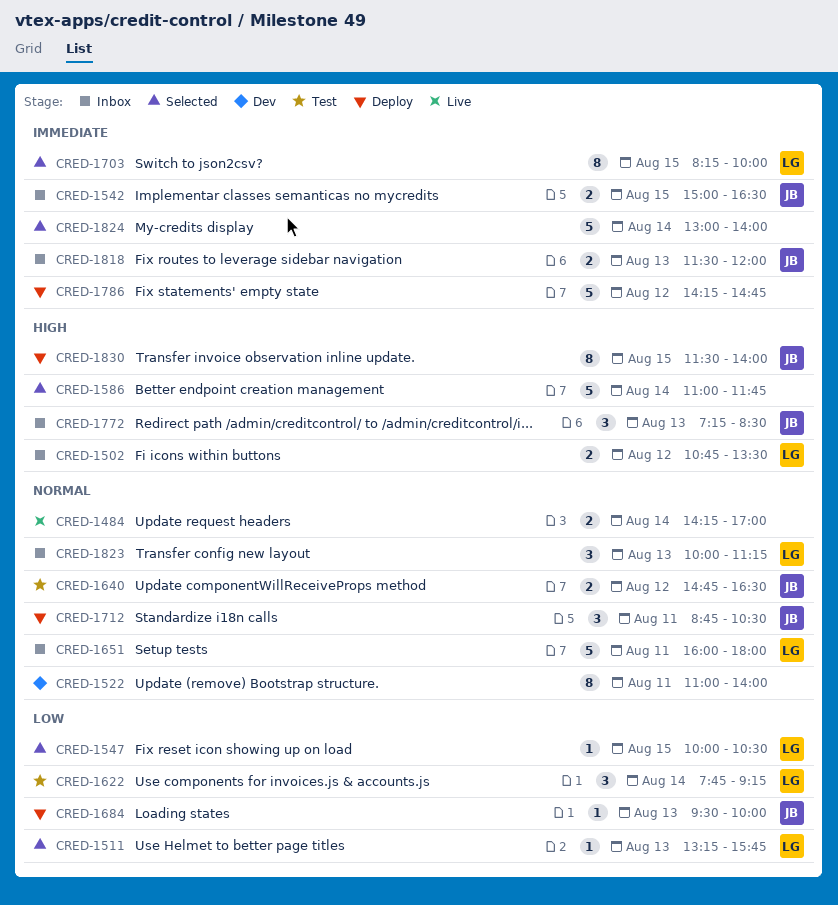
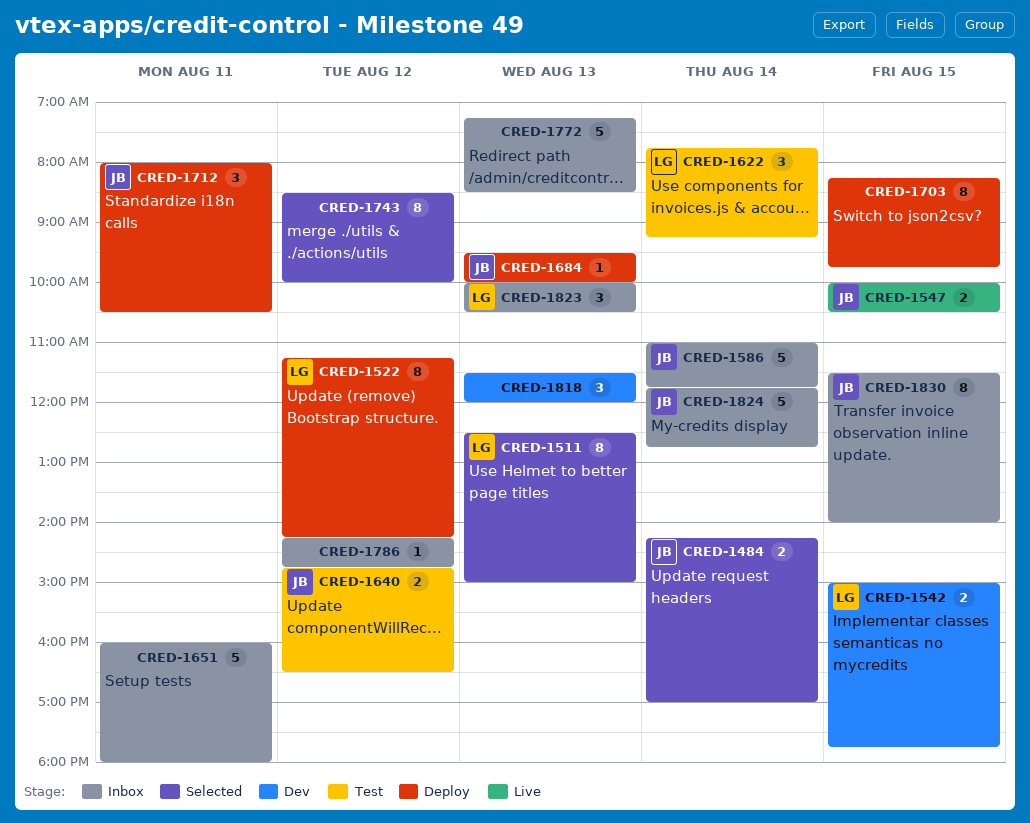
CRED-1484, status: Live -> Selected
CRED-1484, owner: none -> JB
CRED-1502: present -> none
CRED-1511, estimate: 1 -> 8
CRED-1511, begins: 13:15 -> 12:30
CRED-1511, ends: 15:45 -> 15:00
CRED-1522, status: Dev -> Deploy
CRED-1522, owner: none -> LG
CRED-1522, day: Aug 11 -> Aug 12
CRED-1522, begins: 11:00 -> 11:15
CRED-1522, ends: 14:00 -> 14:15
CRED-1542, status: Inbox -> Dev
CRED-1542, owner: JB -> LG
CRED-1542, ends: 16:30 -> 17:45
CRED-1547, status: Selected -> Live
CRED-1547, owner: LG -> JB
CRED-1547, estimate: 1 -> 2
CRED-1586, status: Selected -> Inbox
CRED-1586, owner: none -> JB
CRED-1651, owner: LG -> none
CRED-1703, status: Selected -> Deploy
CRED-1703, owner: LG -> none
CRED-1703, ends: 10:00 -> 09:45
CRED-1712, begins: 08:45 -> 08:00
CRED-1743: none -> present
CRED-1772, owner: JB -> none
CRED-1772, estimate: 3 -> 5
CRED-1786, status: Deploy -> Inbox
CRED-1786, estimate: 5 -> 1
CRED-1818, status: Inbox -> Dev
CRED-1818, owner: JB -> none
CRED-1818, estimate: 2 -> 3
CRED-1823, ends: 11:15 -> 10:30
CRED-1824, status: Selected -> Inbox
CRED-1824, owner: none -> JB
CRED-1824, begins: 13:00 -> 11:45
CRED-1824, ends: 14:00 -> 12:45
CRED-1830, status: Deploy -> Inbox

